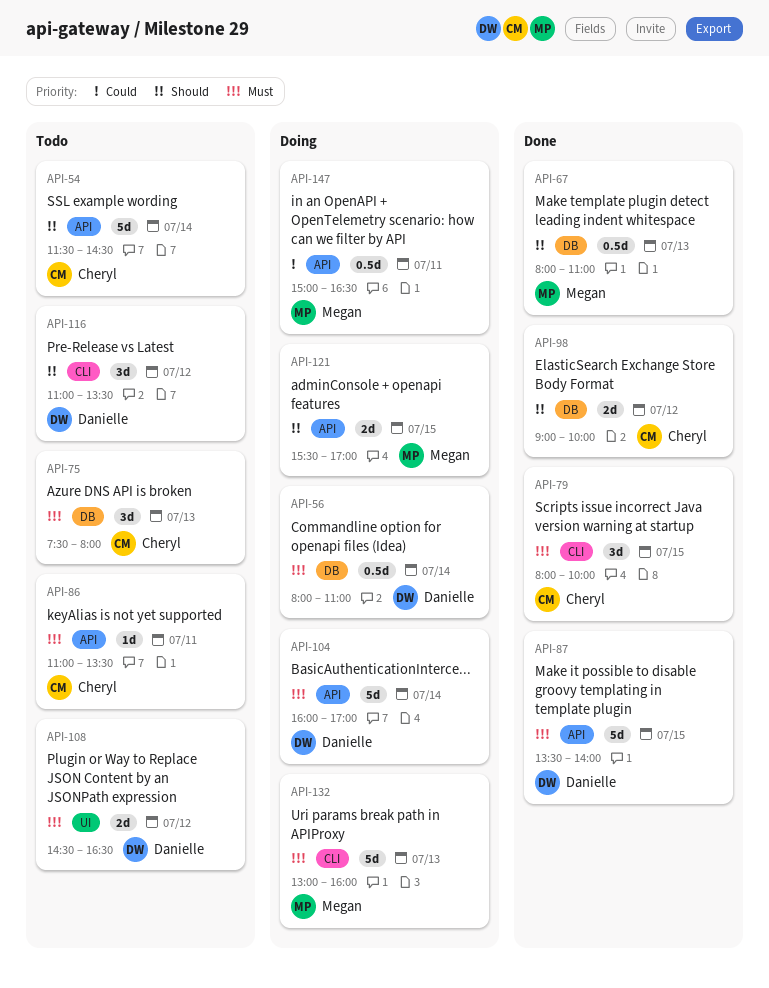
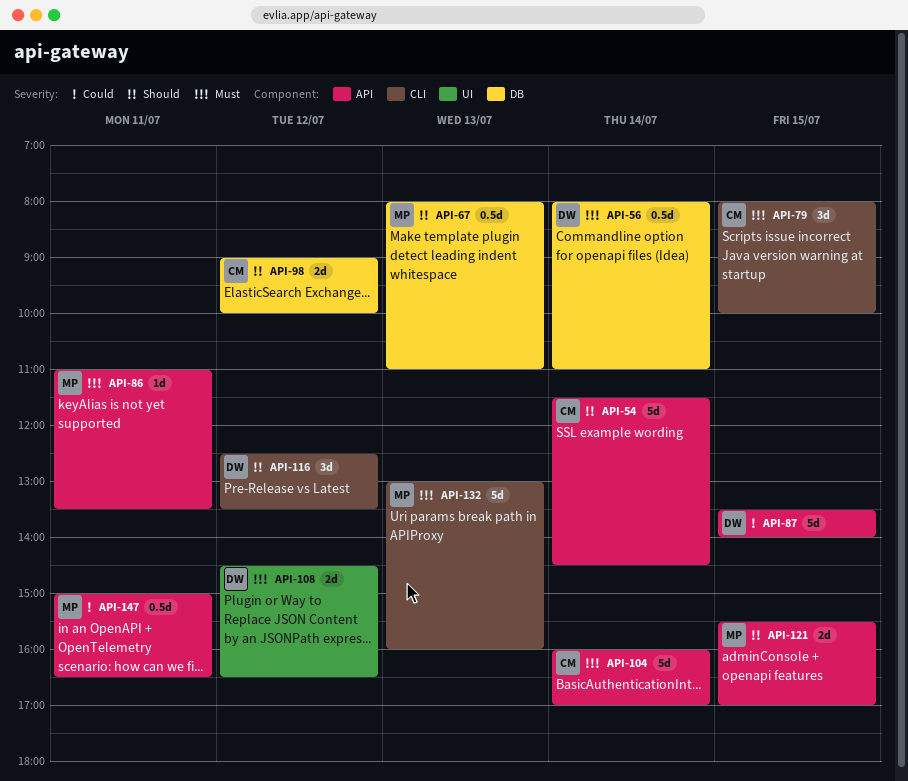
API-75: present -> none
API-86, owner: Cheryl -> Megan
API-87, priority: Must -> Could
API-104, owner: Danielle -> Cheryl
API-116, begins: 11:00 -> 12:30

